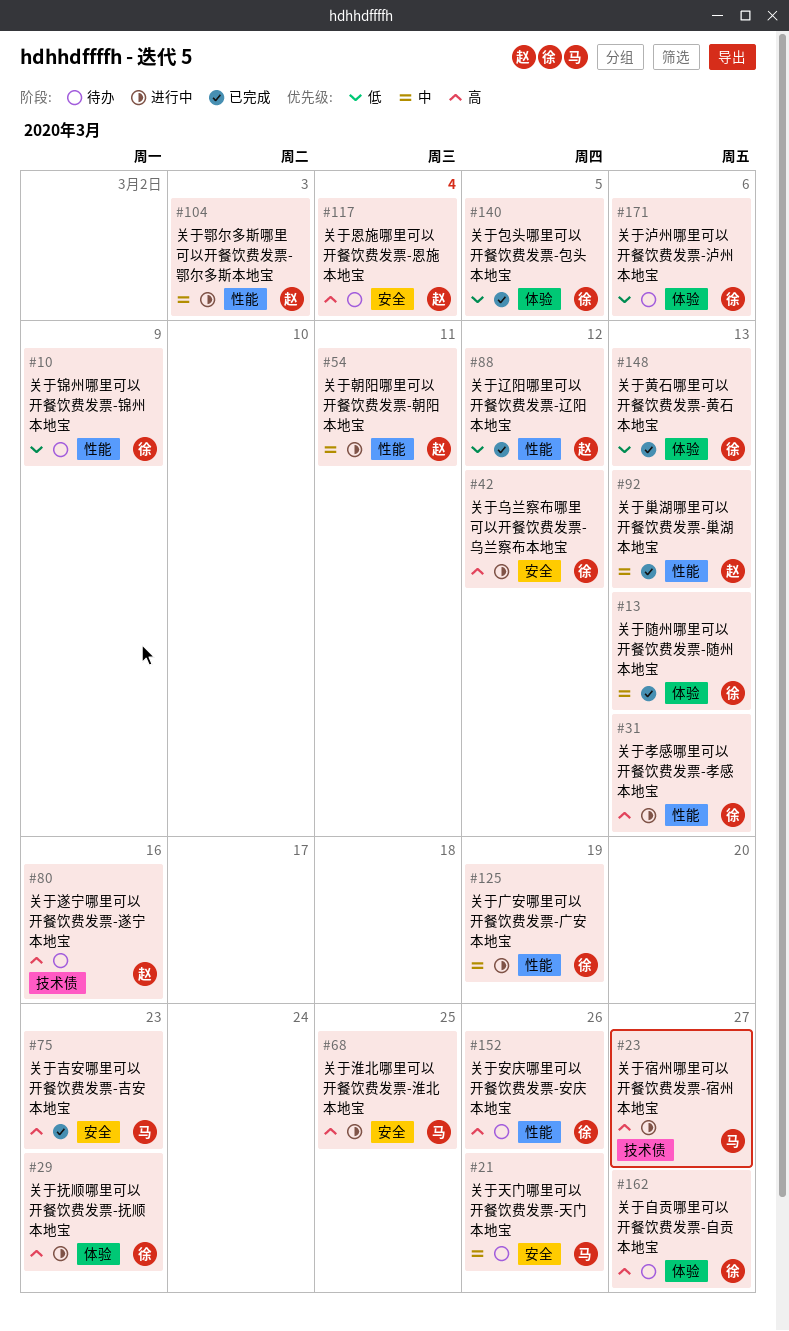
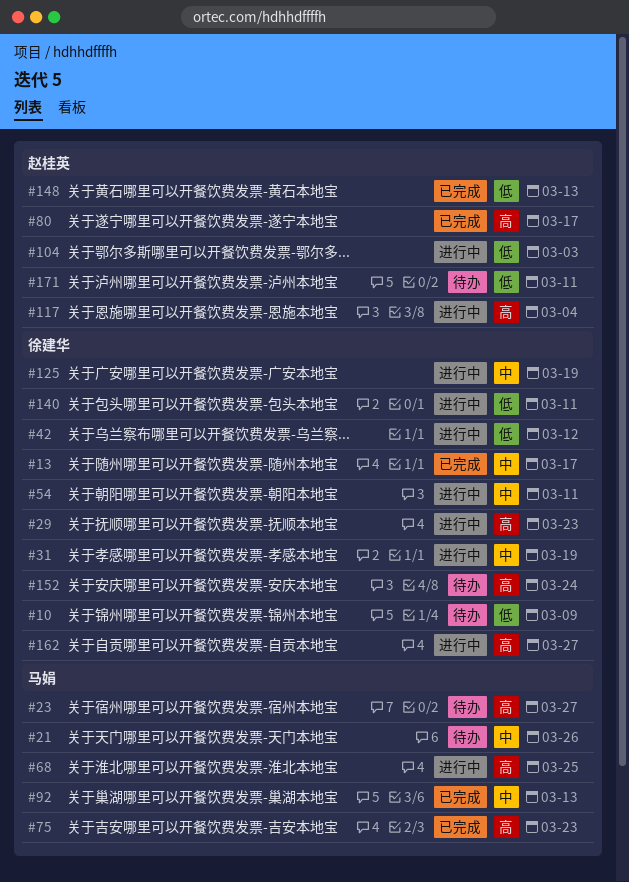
#13, due: Mar 13 -> Mar 17
#23, status: 进行中 -> 待办
#31, priority: 高 -> 中
#31, due: Mar 13 -> Mar 19
#42, priority: 高 -> 低
#54, owner: 赵桂英 -> 徐建华
#80, status: 待办 -> 已完成
#80, due: Mar 16 -> Mar 17
#88: present -> none
#92, owner: 赵桂英 -> 马娟
#104, priority: 中 -> 低
#117, status: 待办 -> 进行中
#140, status: 已完成 -> 进行中
#140, due: Mar 5 -> Mar 11
#148, owner: 徐建华 -> 赵桂英
#152, due: Mar 26 -> Mar 24
#162, status: 待办 -> 进行中
#171, owner: 徐建华 -> 赵桂英
#171, due: Mar 6 -> Mar 11

